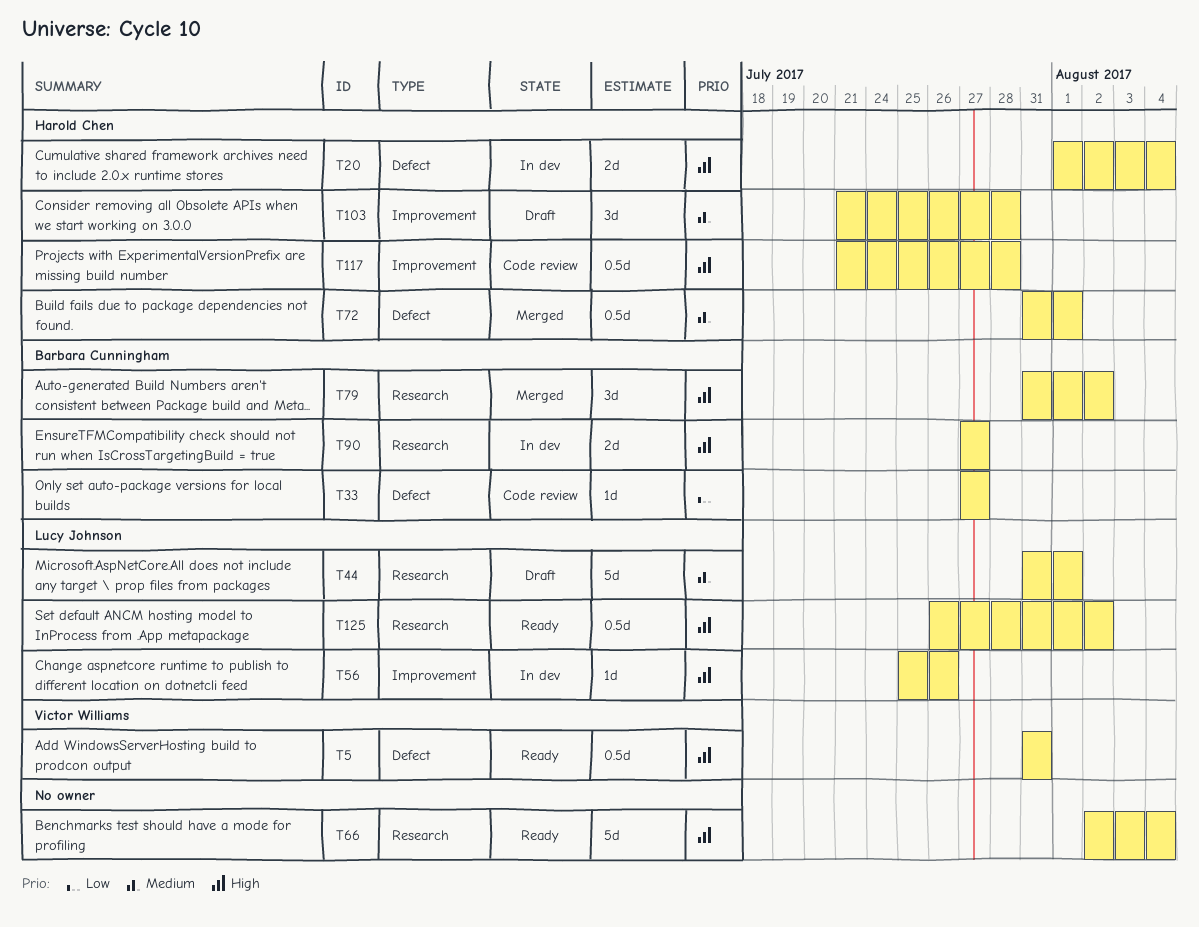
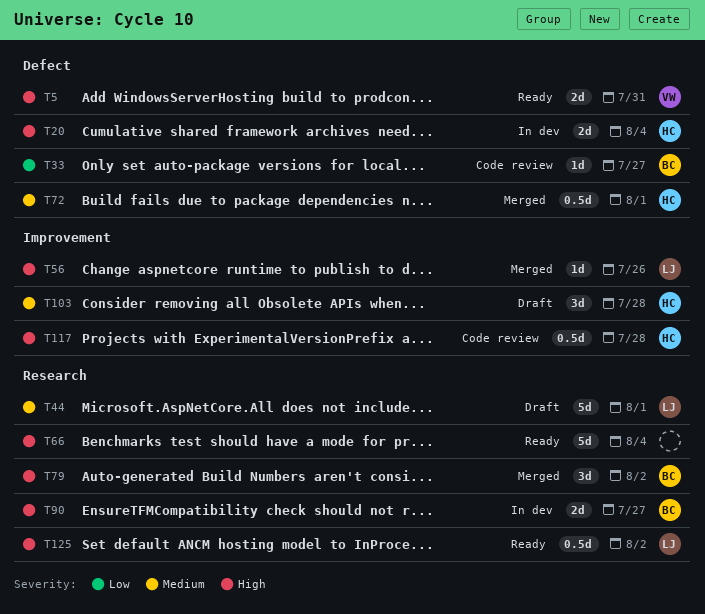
T5, estimate: 0.5d -> 2d
T56, status: In dev -> Merged

